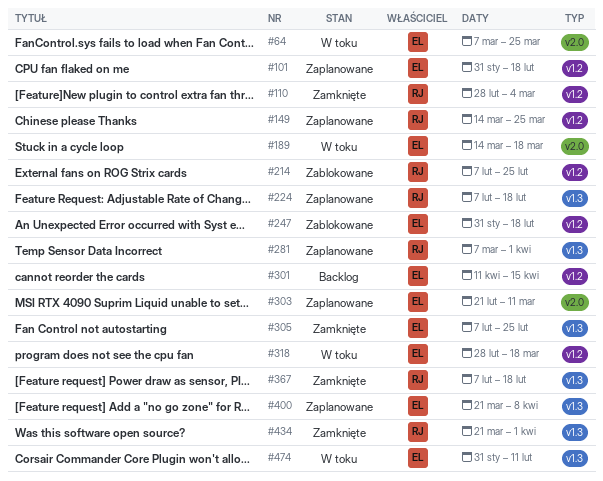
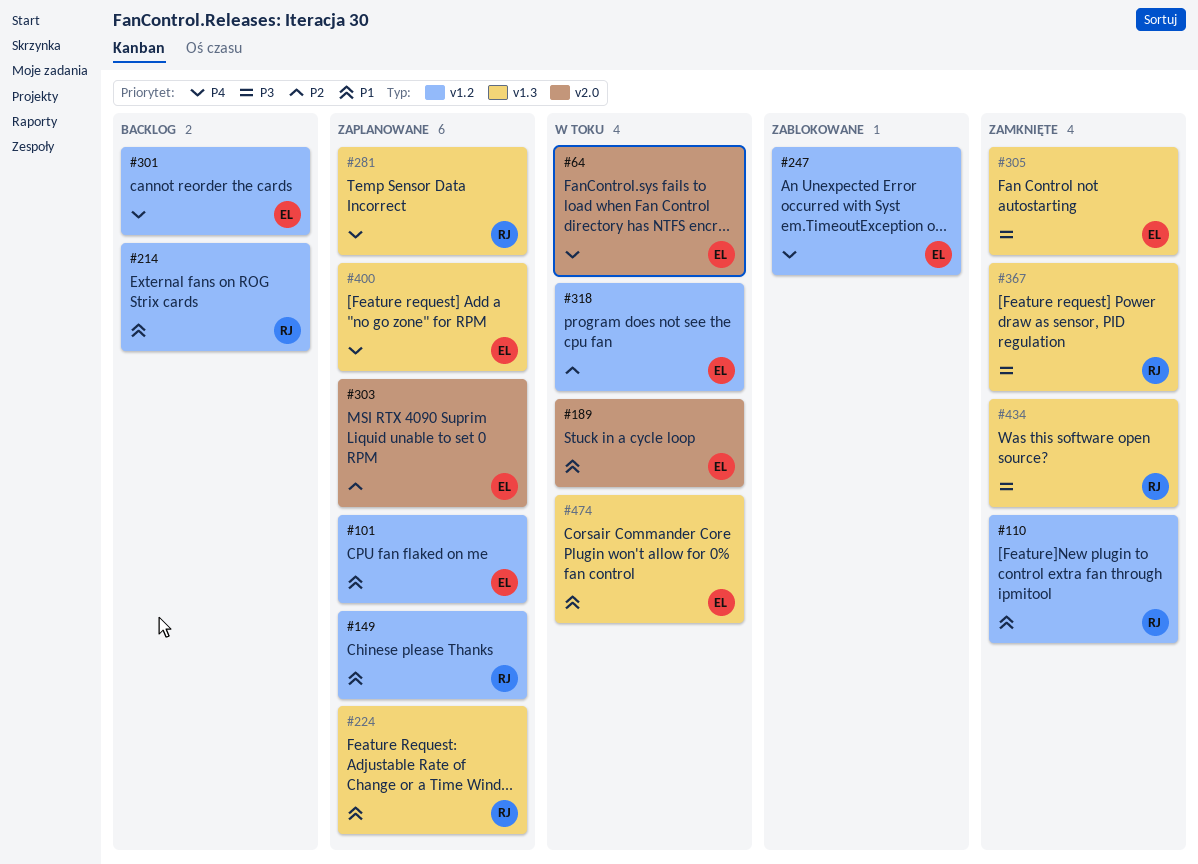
#214, status: Zablokowane -> Backlog

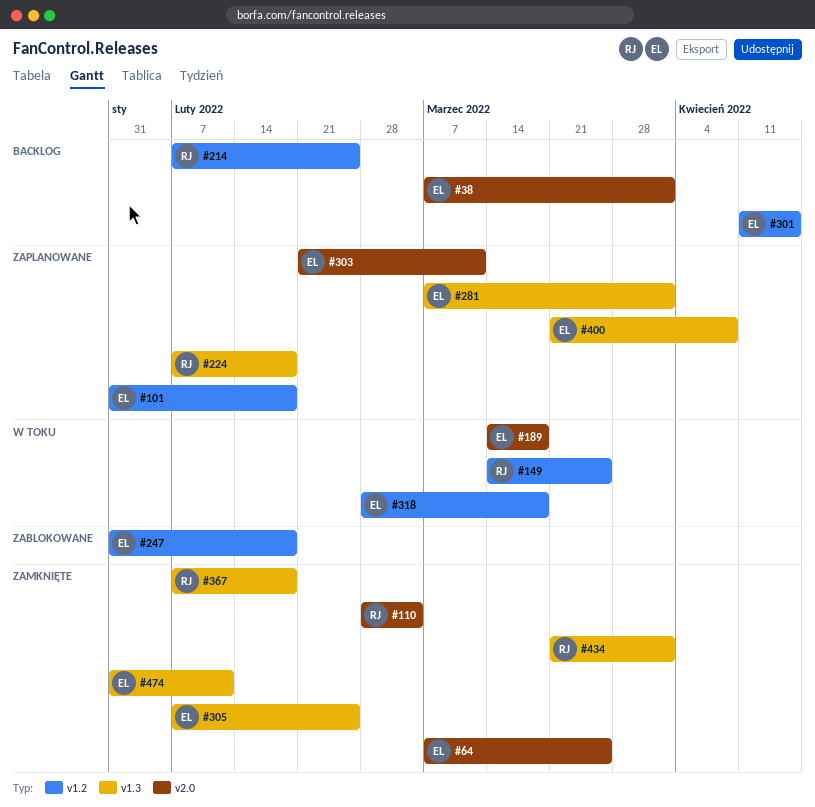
#38: none -> present
#64, status: W toku -> Zamknięte
#110, label: v1.2 -> v2.0
#149, status: Zaplanowane -> W toku
#281, owner: RJ -> EL
#474, status: W toku -> Zamknięte

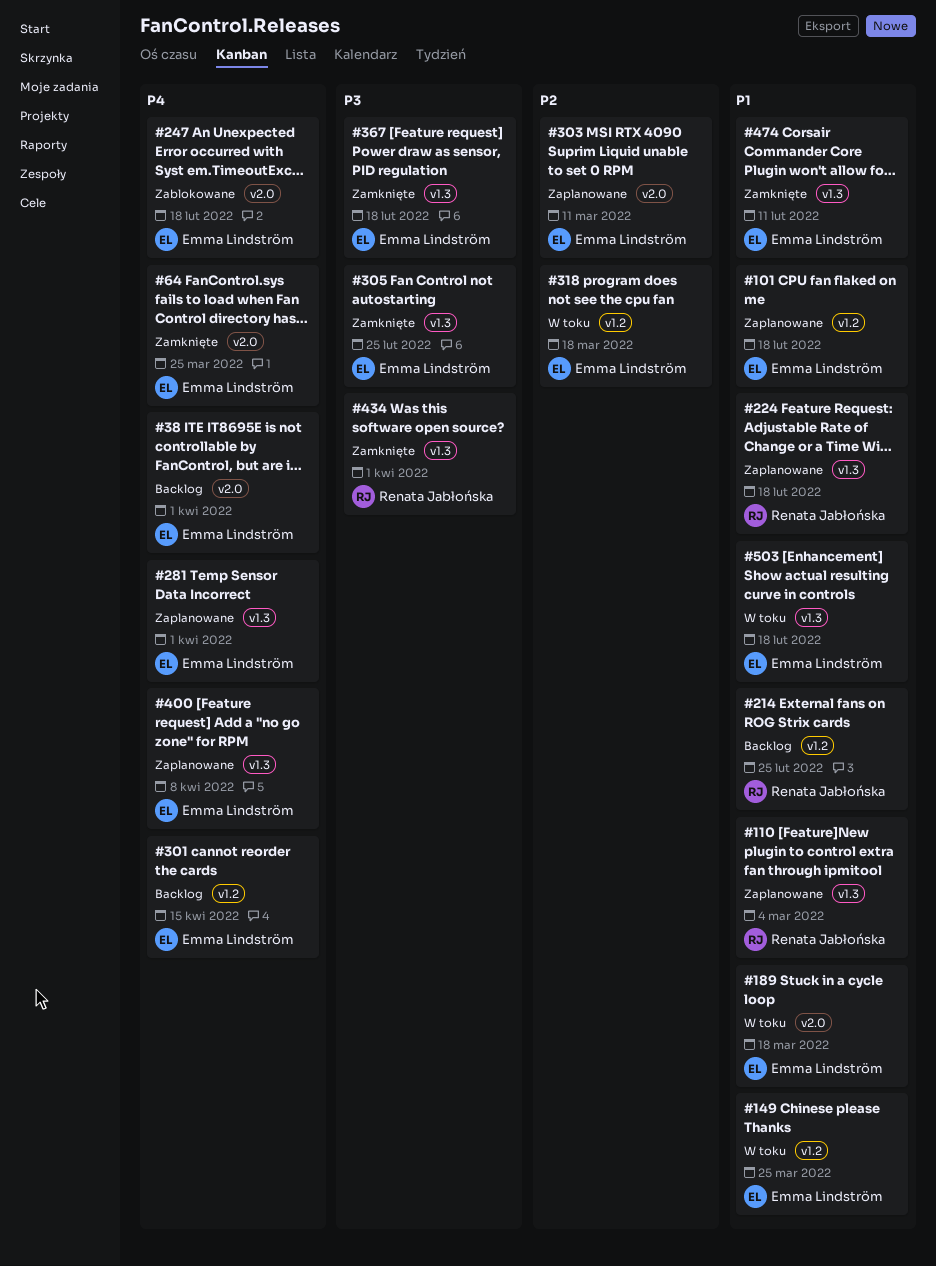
#110, status: Zamknięte -> Zaplanowane
#110, label: v2.0 -> v1.3
#149, owner: Renata Jabłońska -> Emma Lindström
#247, label: v1.2 -> v2.0
#367, owner: Renata Jabłońska -> Emma Lindström
#503: none -> present

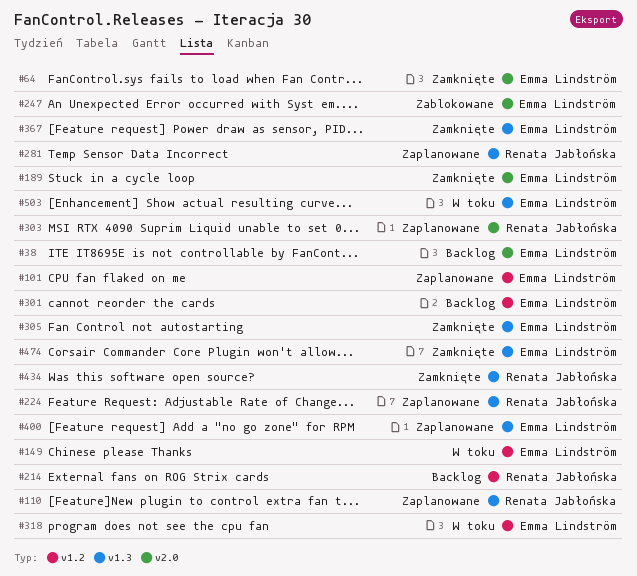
#189, status: W toku -> Zamknięte
#281, owner: Emma Lindström -> Renata Jabłońska
#303, owner: Emma Lindström -> Renata Jabłońska

